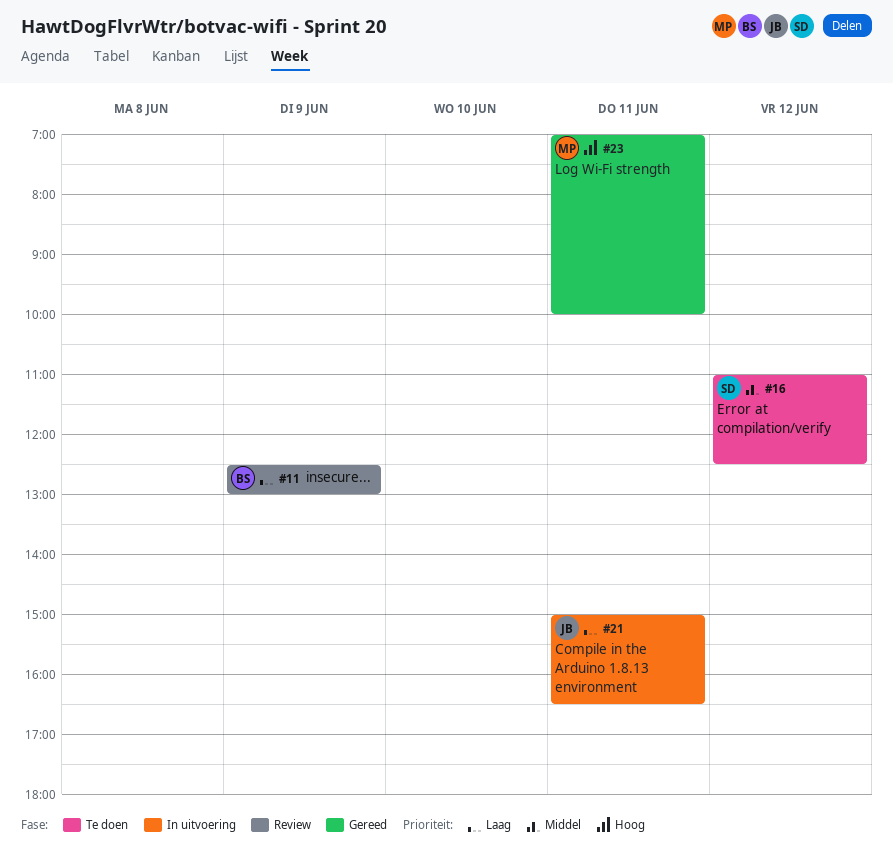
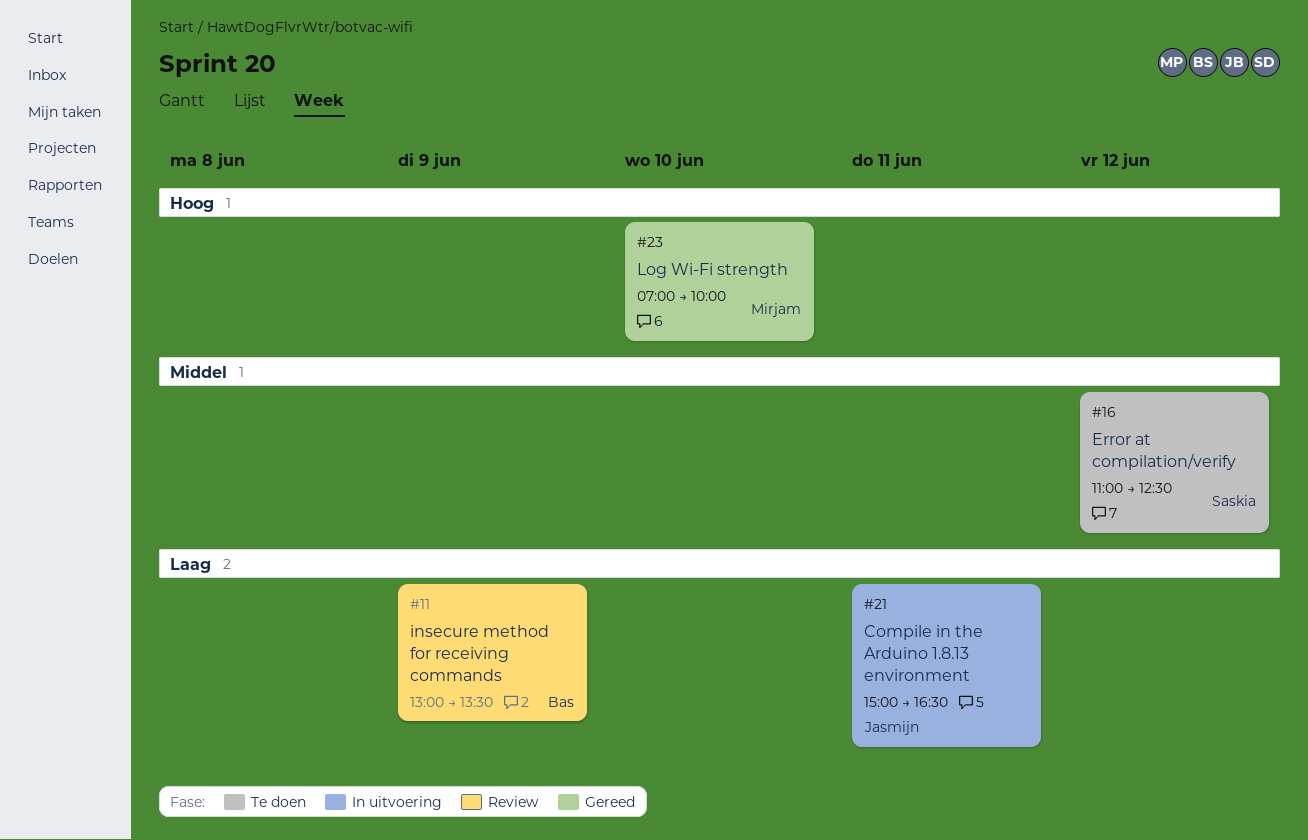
#11, begins: 12:30 -> 13:00
#11, ends: 13:00 -> 13:30
#23, day: Jun 11 -> Jun 10

